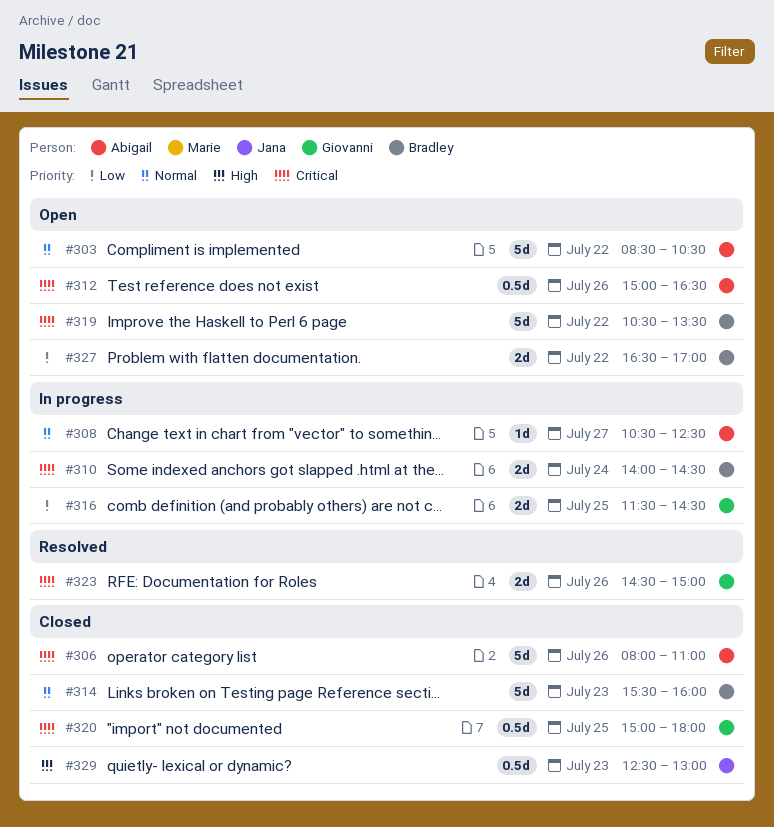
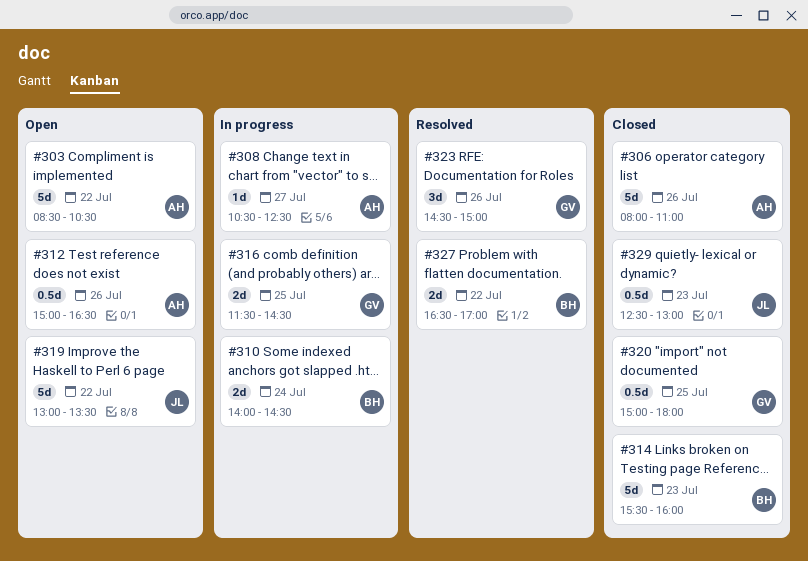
#319, owner: Bradley -> Jana
#319, begins: 10:30 -> 13:00
#323, estimate: 2d -> 3d
#327, status: Open -> Resolved

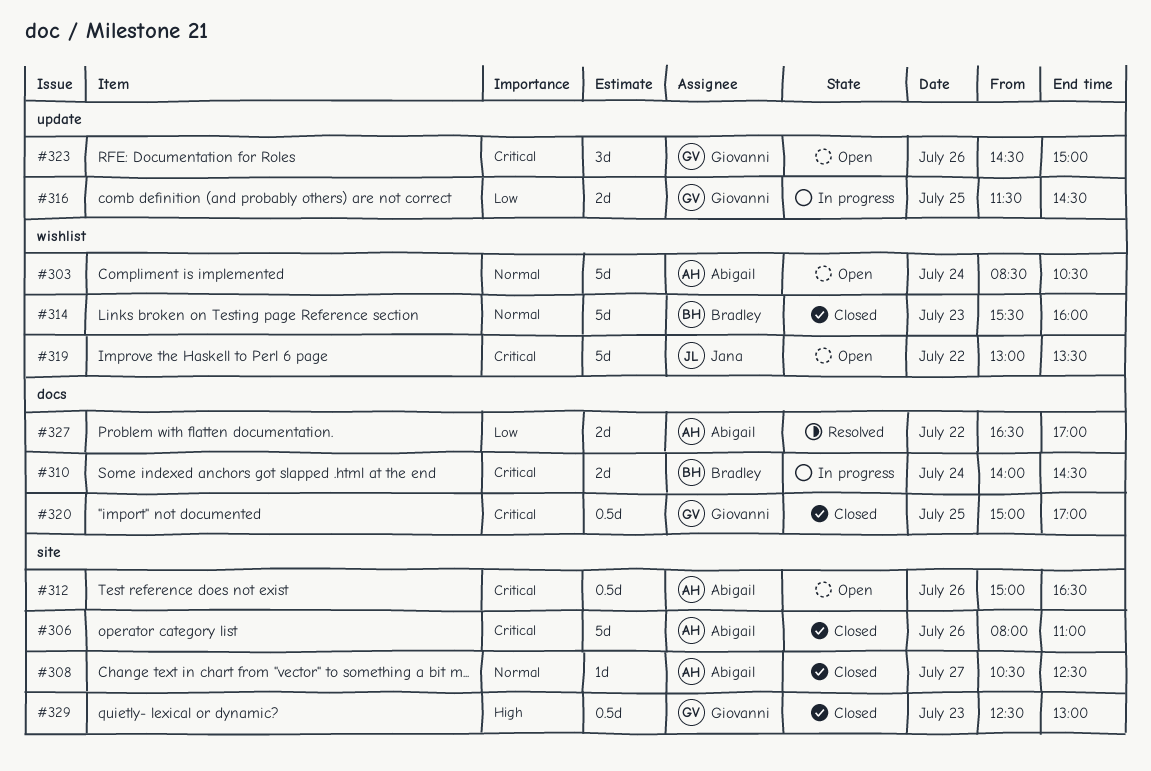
#303, day: Jul 22 -> Jul 24
#308, status: In progress -> Closed
#320, ends: 18:00 -> 17:00
#323, status: Resolved -> Open
#327, owner: Bradley -> Abigail
#329, owner: Jana -> Giovanni

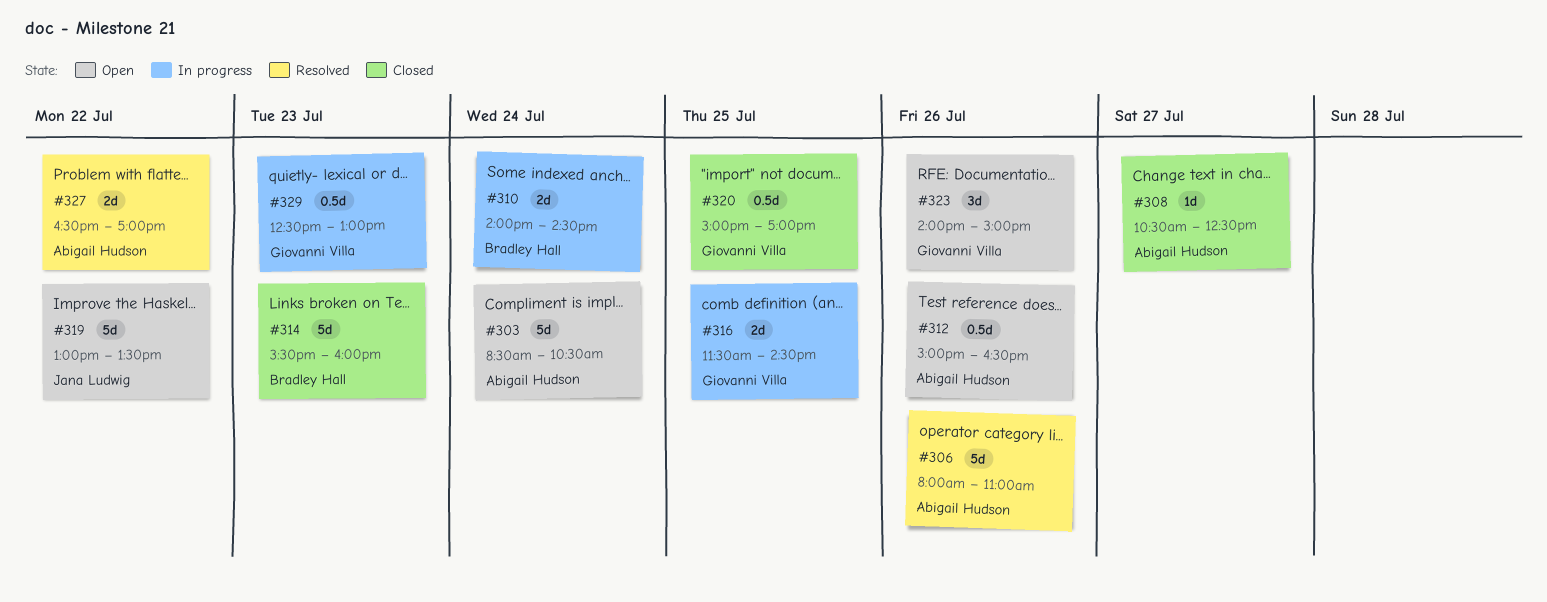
#306, status: Closed -> Resolved
#323, begins: 14:30 -> 14:00
#329, status: Closed -> In progress

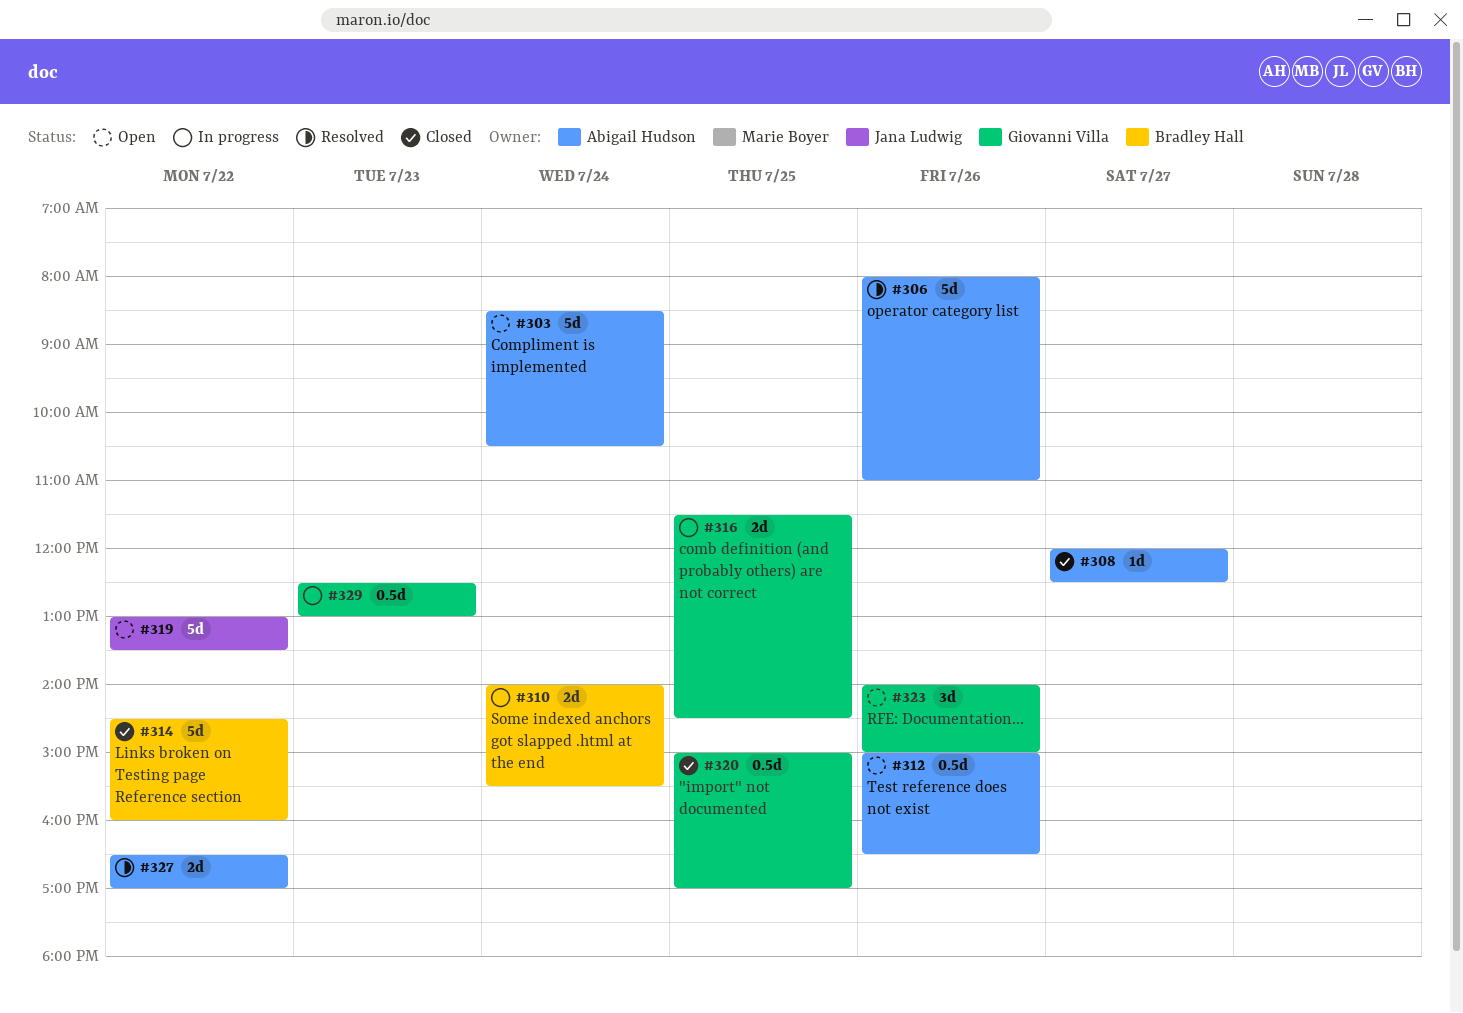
#308, begins: 10:30 -> 12:00
#310, ends: 14:30 -> 15:30
#314, day: Jul 23 -> Jul 22
#314, begins: 15:30 -> 14:30

